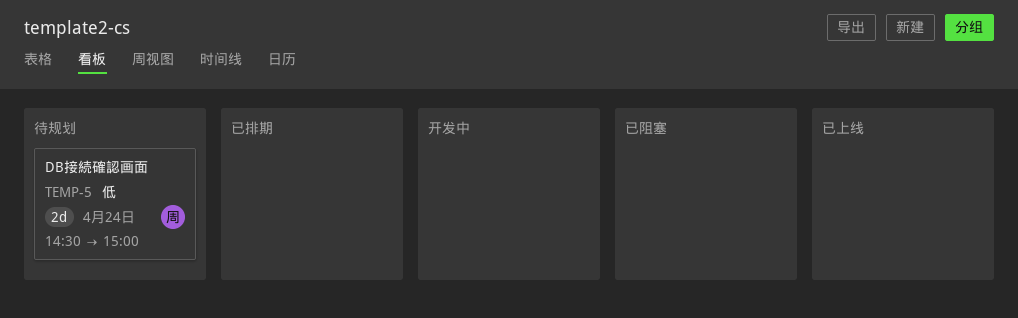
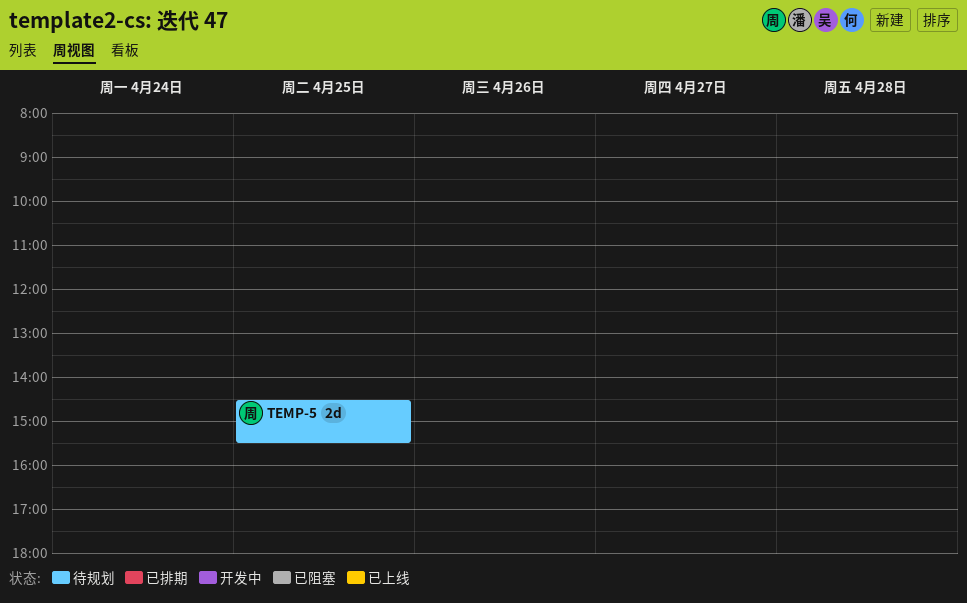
TEMP-5, day: Apr 24 -> Apr 25
TEMP-5, ends: 15:00 -> 15:30

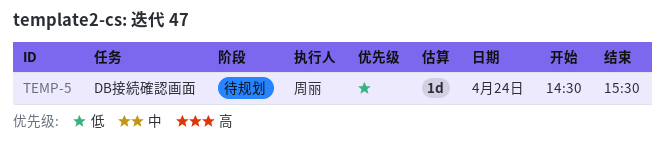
TEMP-5, estimate: 2d -> 1d
TEMP-5, day: Apr 25 -> Apr 24

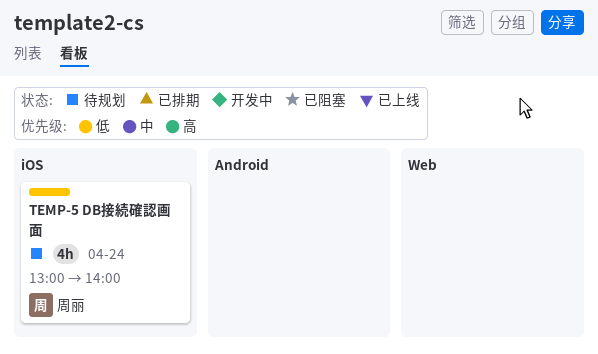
TEMP-5, estimate: 1d -> 4h
TEMP-5, begins: 14:30 -> 13:00
TEMP-5, ends: 15:30 -> 14:00

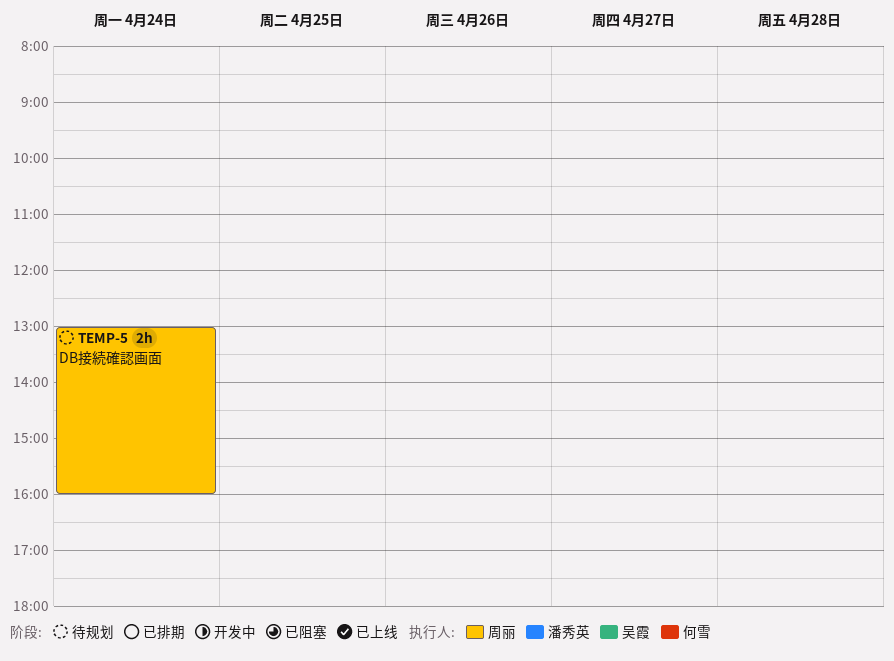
TEMP-5, estimate: 4h -> 2h
TEMP-5, ends: 14:00 -> 16:00

